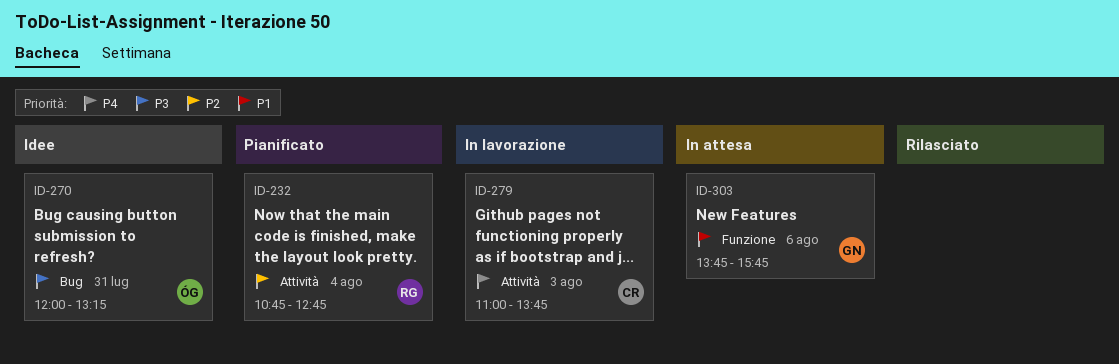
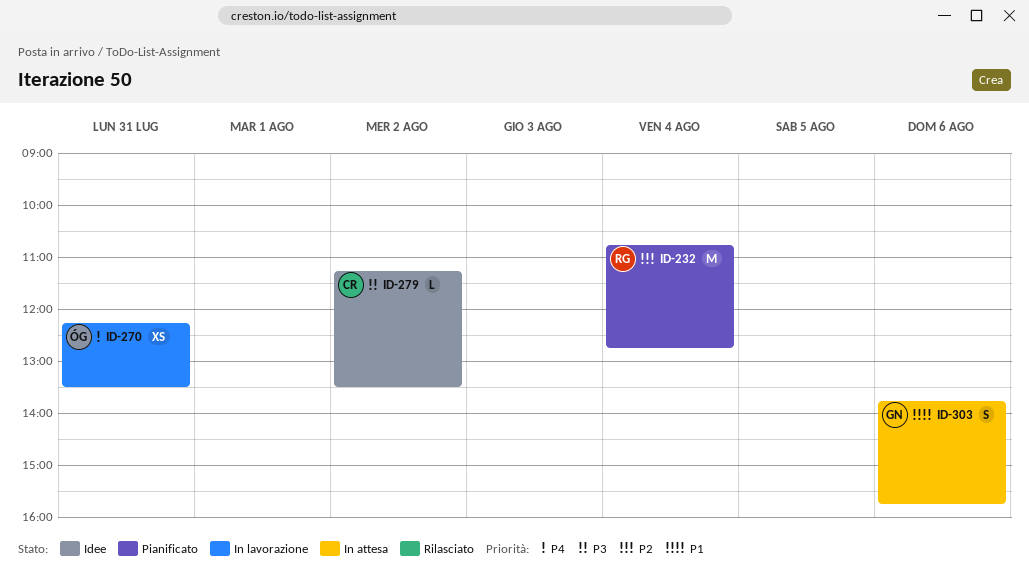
ID-270, status: Idee -> In lavorazione
ID-270, priority: P3 -> P4
ID-270, begins: 12:00 -> 12:15
ID-270, ends: 13:15 -> 13:30
ID-279, status: In lavorazione -> Idee
ID-279, priority: P4 -> P3
ID-279, day: Aug 3 -> Aug 2
ID-279, begins: 11:00 -> 11:15
ID-279, ends: 13:45 -> 13:30

